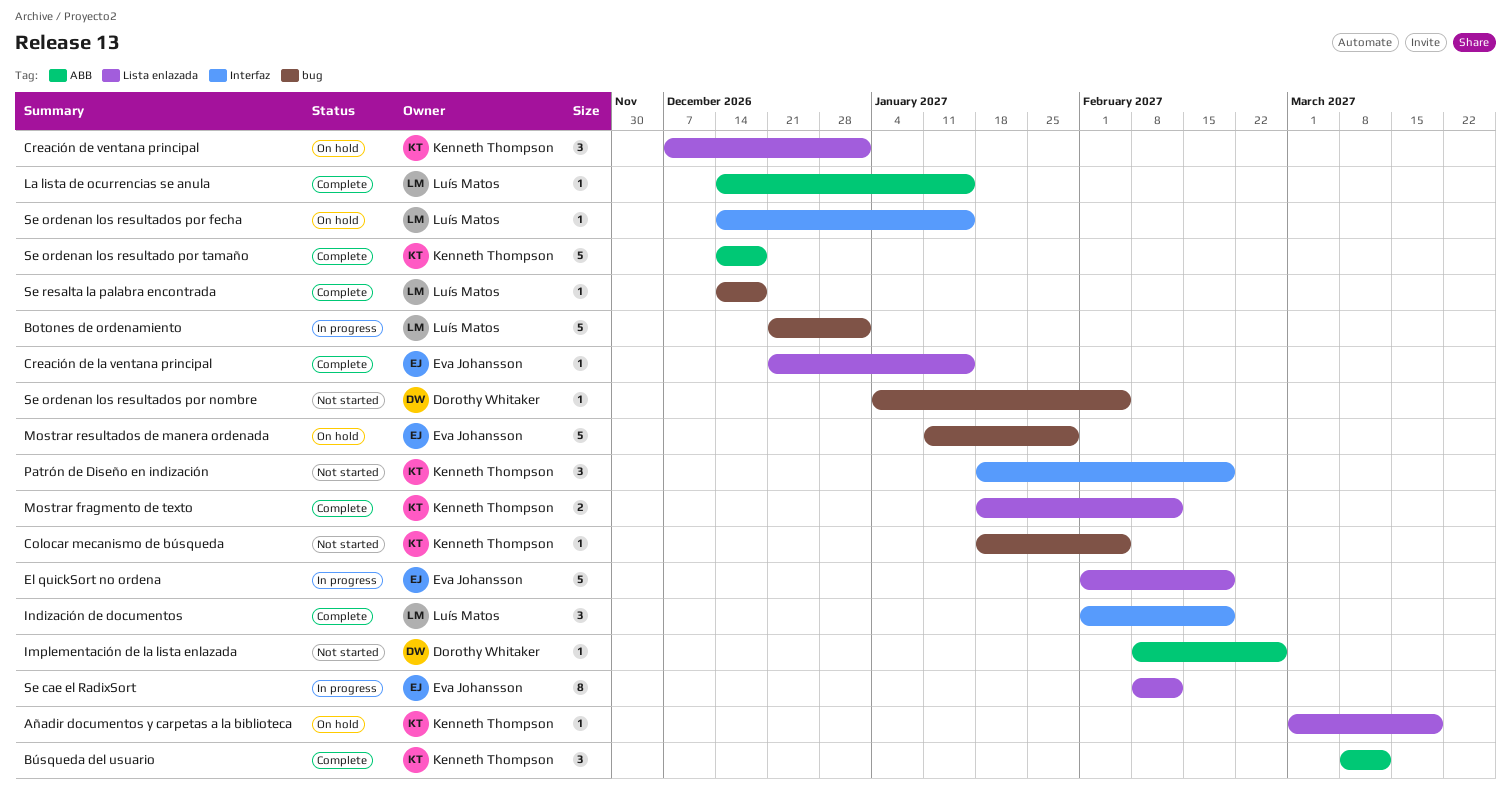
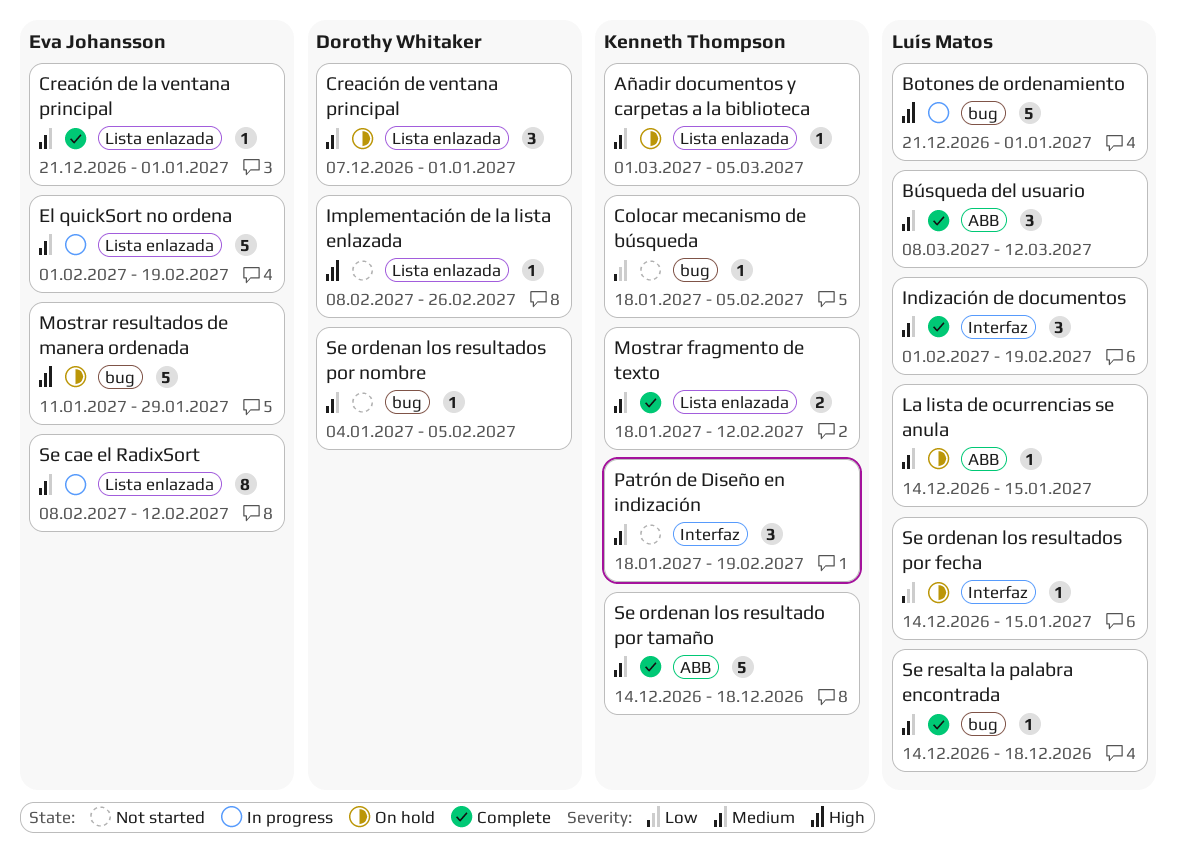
Añadir documentos y carpetas a la biblioteca, due: Mar 19 -> Mar 5
Búsqueda del usuario, owner: Kenneth Thompson -> Luís Matos
Creación de la ventana principal, due: Jan 15 -> Jan 1
Creación de ventana principal, owner: Kenneth Thompson -> Dorothy Whitaker
Implementación de la lista enlazada, label: ABB -> Lista enlazada
La lista de ocurrencias se anula, status: Complete -> On hold

